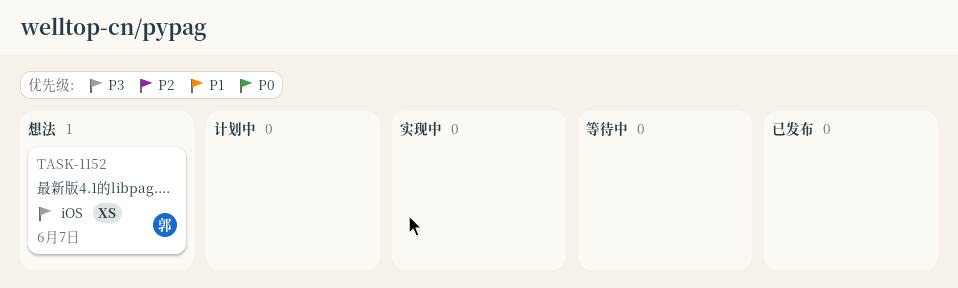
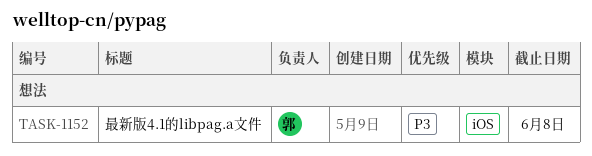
TASK-1152, due: Jun 7 -> Jun 8

